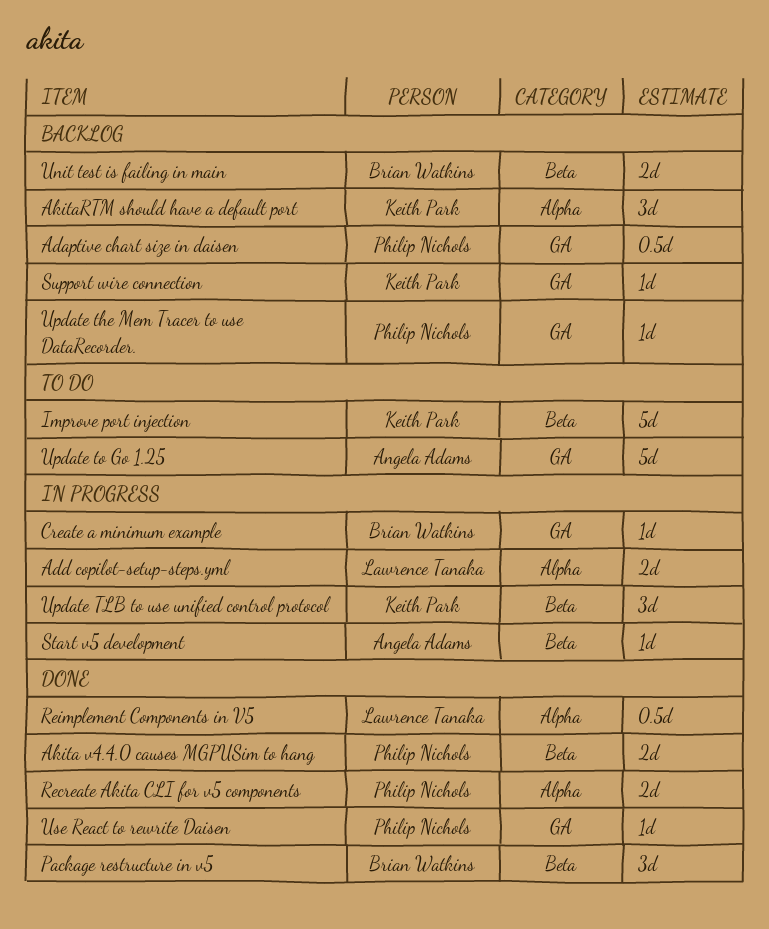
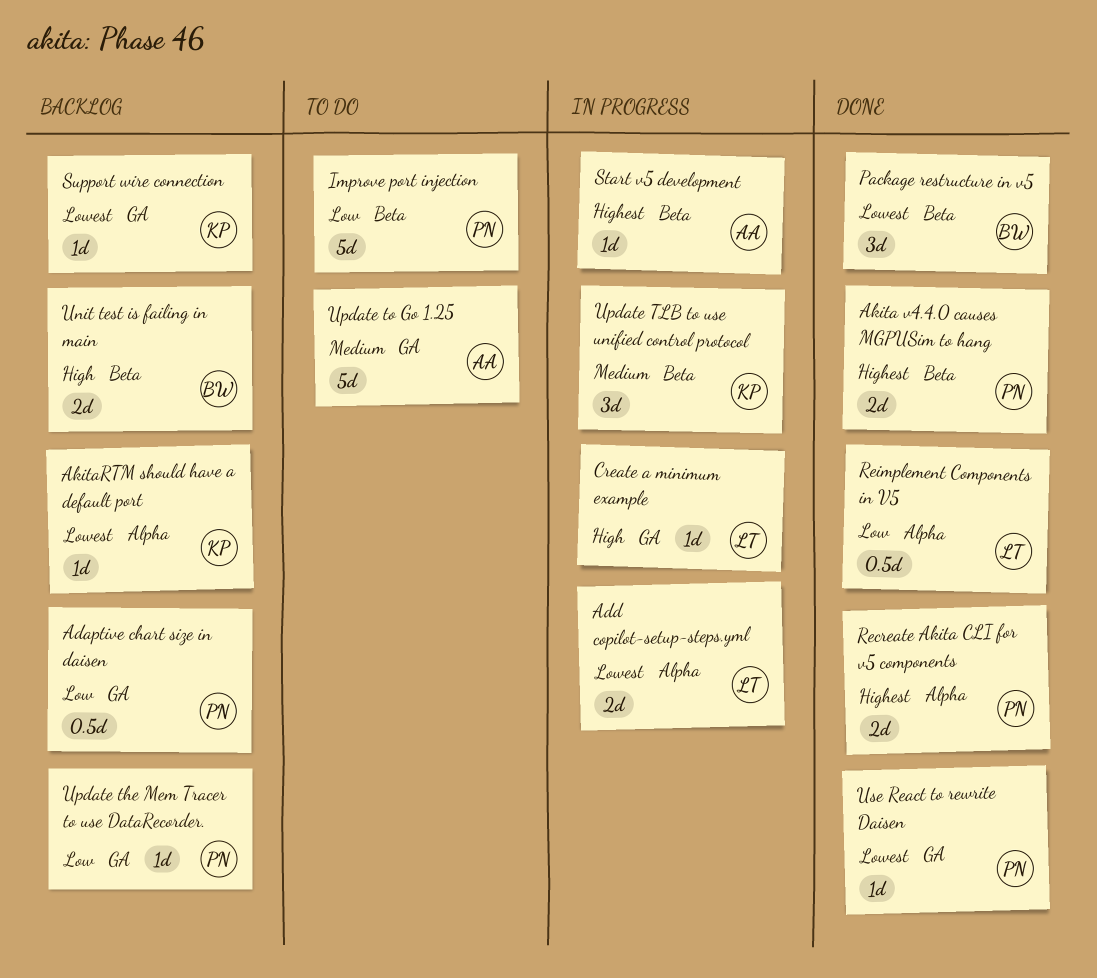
AkitaRTM should have a default port, estimate: 3d -> 1d
Create a minimum example, owner: Brian Watkins -> Lawrence Tanaka
Improve port injection, owner: Keith Park -> Philip Nichols

